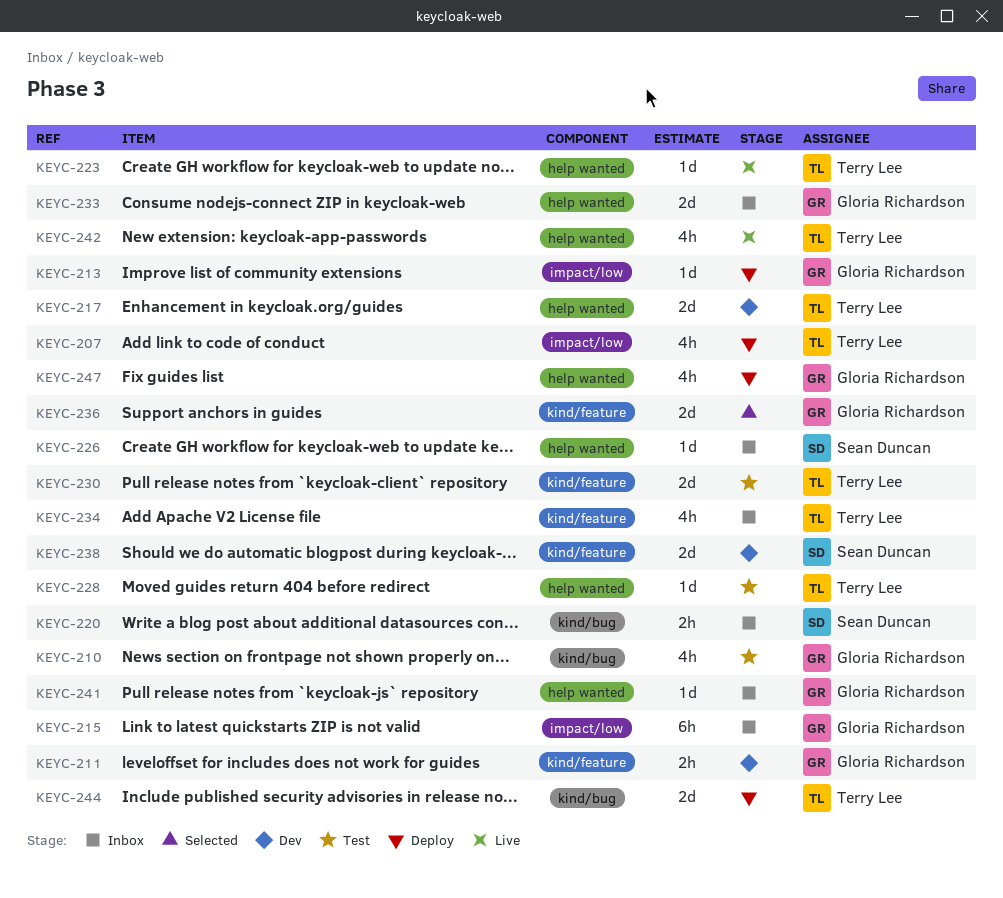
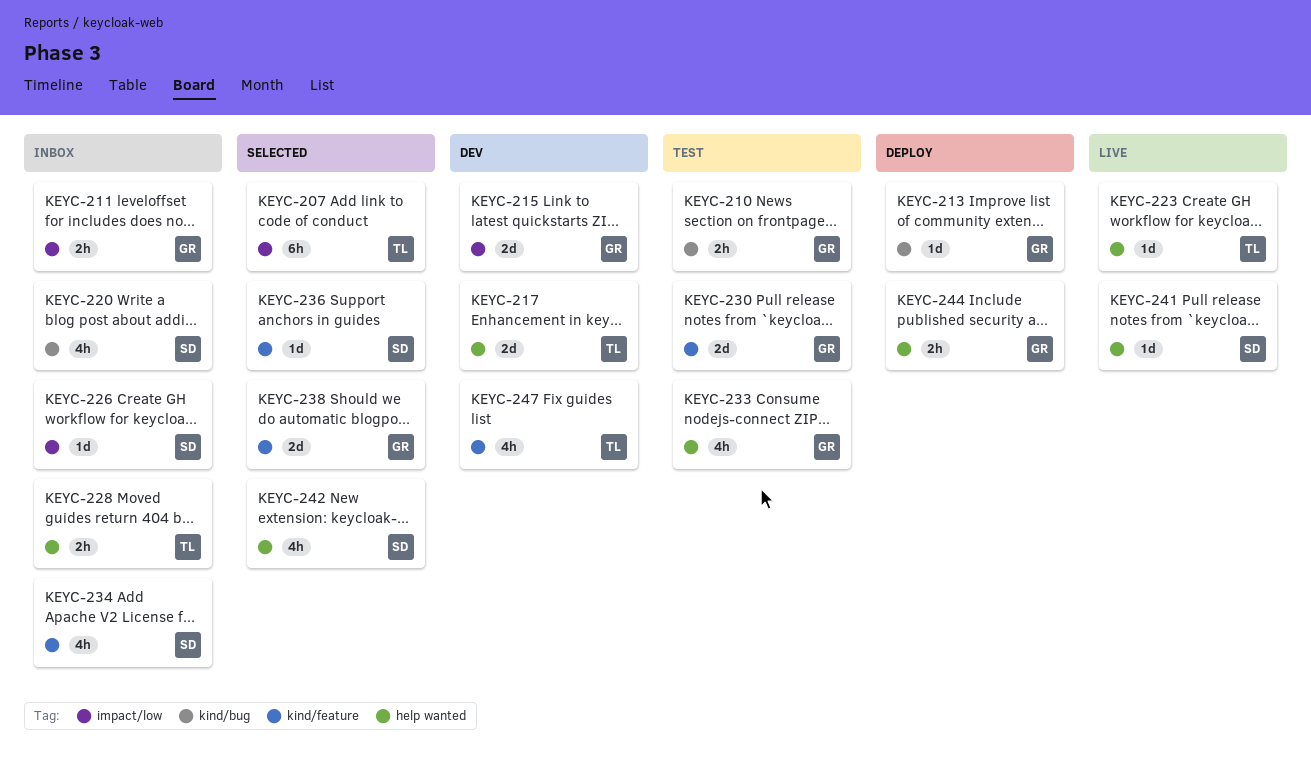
KEYC-207, status: Deploy -> Selected
KEYC-207, estimate: 4h -> 6h
KEYC-210, estimate: 4h -> 2h
KEYC-211, status: Dev -> Inbox
KEYC-211, label: kind/feature -> impact/low
KEYC-213, label: impact/low -> kind/bug
KEYC-215, status: Inbox -> Dev
KEYC-215, estimate: 6h -> 2d
KEYC-220, estimate: 2h -> 4h
KEYC-226, label: help wanted -> impact/low
KEYC-228, status: Test -> Inbox
KEYC-228, estimate: 1d -> 2h
KEYC-230, owner: Terry Lee -> Gloria Richardson
KEYC-233, status: Inbox -> Test
KEYC-233, estimate: 2d -> 4h
KEYC-234, owner: Terry Lee -> Sean Duncan
KEYC-236, owner: Gloria Richardson -> Sean Duncan
KEYC-236, estimate: 2d -> 1d
KEYC-238, status: Dev -> Selected
KEYC-238, owner: Sean Duncan -> Gloria Richardson
KEYC-241, status: Inbox -> Live
KEYC-241, owner: Gloria Richardson -> Sean Duncan
KEYC-242, status: Live -> Selected
KEYC-242, owner: Terry Lee -> Sean Duncan
KEYC-244, owner: Terry Lee -> Gloria Richardson
KEYC-244, label: kind/bug -> help wanted
KEYC-244, estimate: 2d -> 2h
KEYC-247, status: Deploy -> Dev
KEYC-247, owner: Gloria Richardson -> Terry Lee
KEYC-247, label: help wanted -> kind/feature

